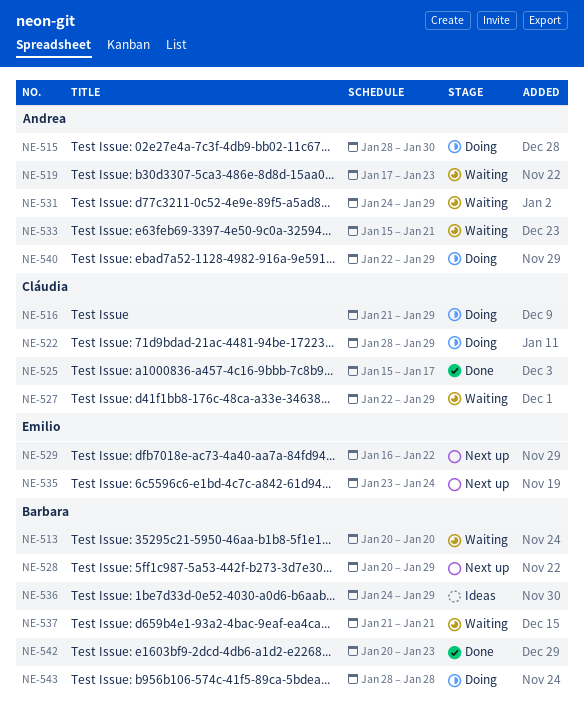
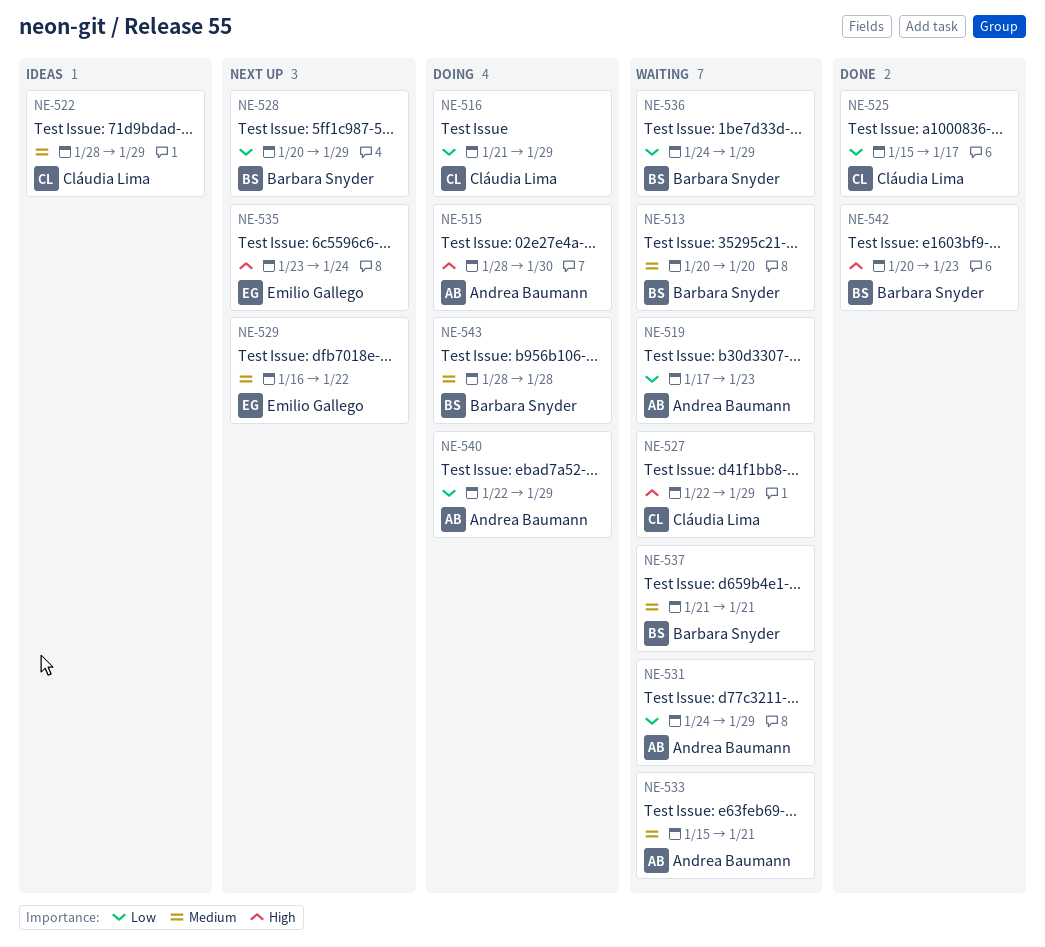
NE-522, status: Doing -> Ideas
NE-536, status: Ideas -> Waiting

